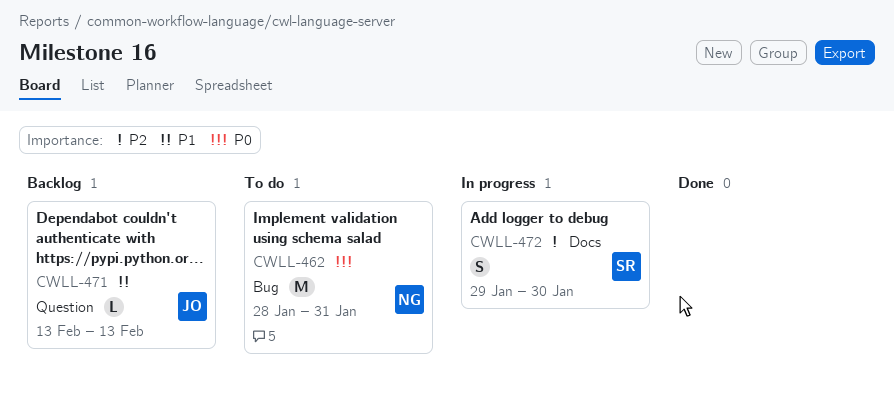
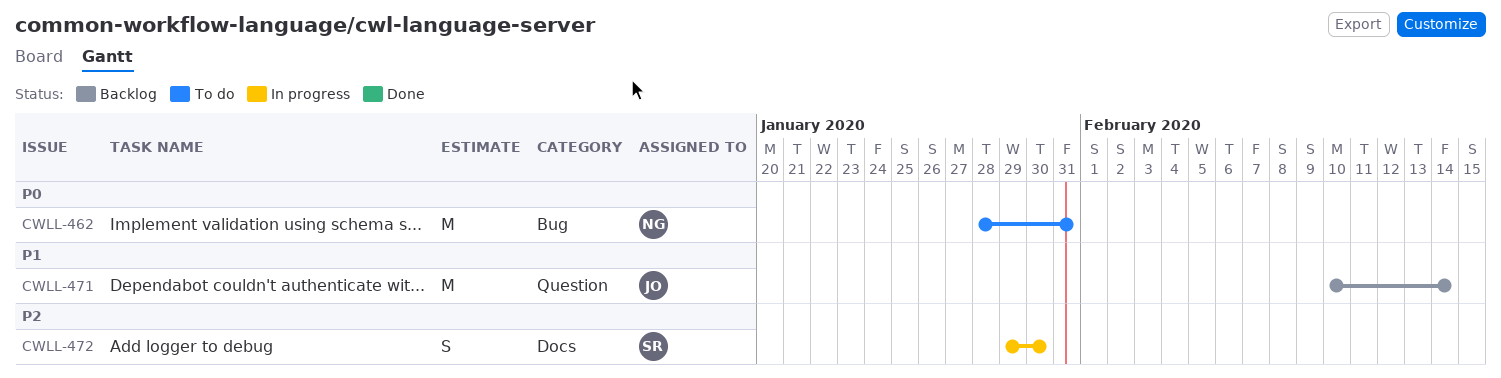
CWLL-471, estimate: L -> M
CWLL-471, start: Feb 13 -> Feb 10
CWLL-471, due: Feb 13 -> Feb 14

